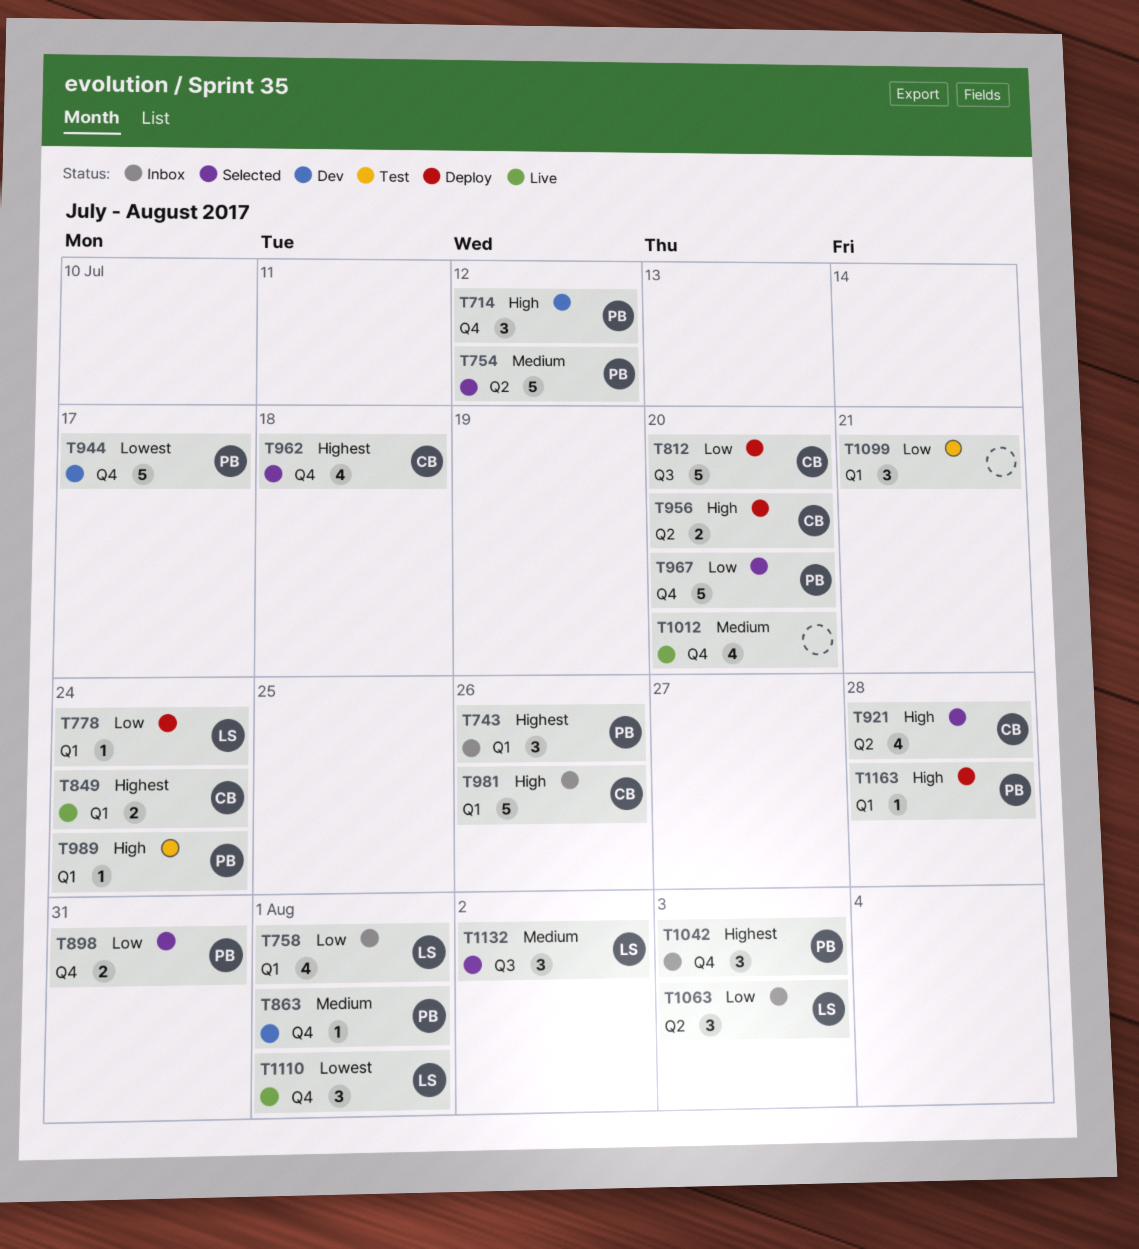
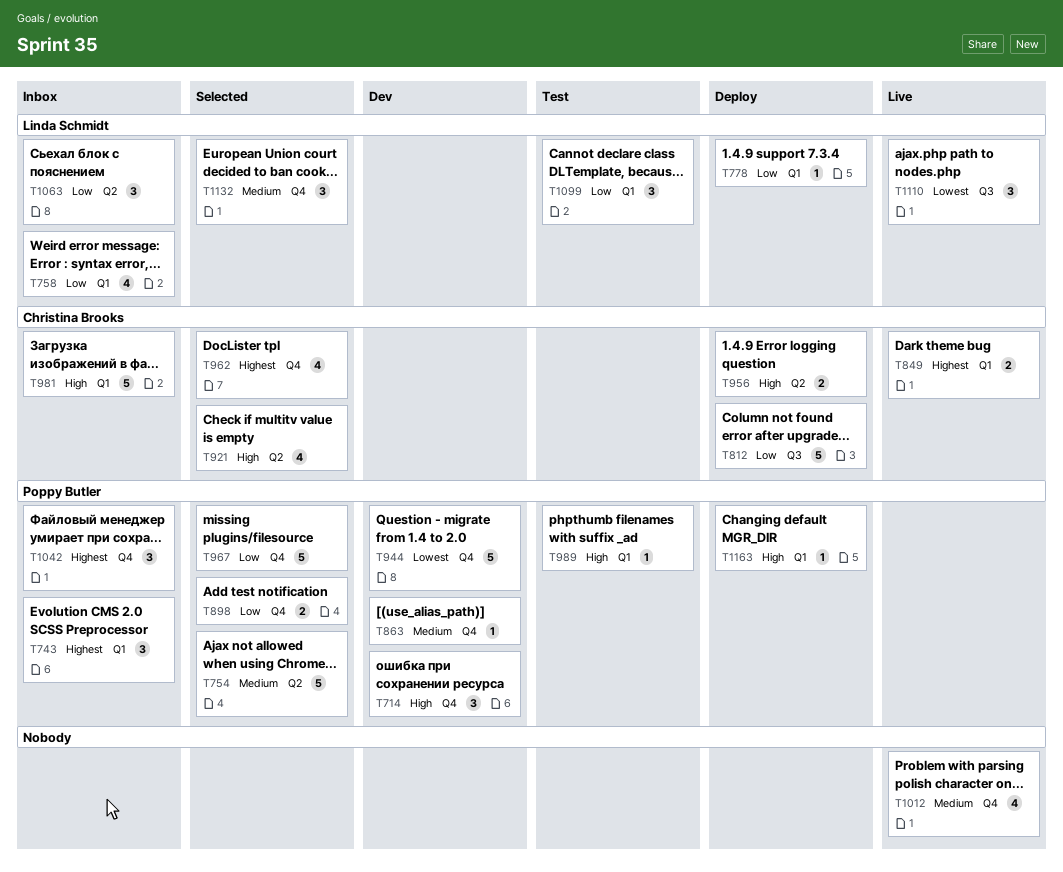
T1099, owner: none -> Linda Schmidt
T1110, label: Q4 -> Q3
T1132, label: Q3 -> Q4

